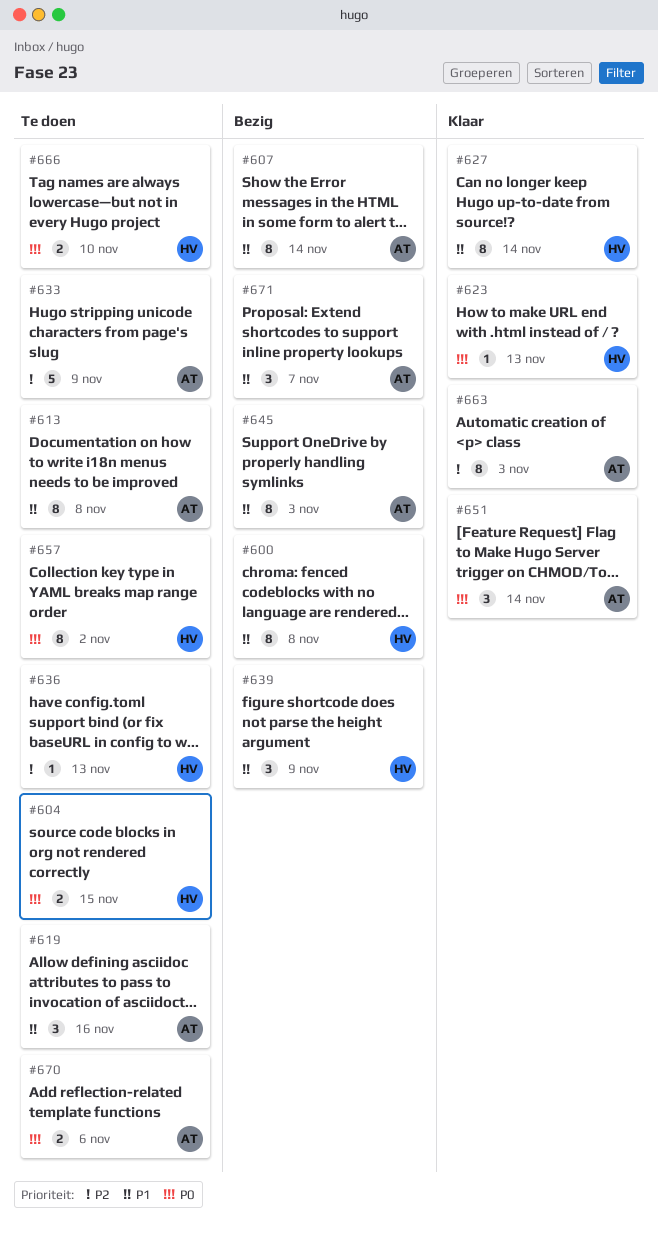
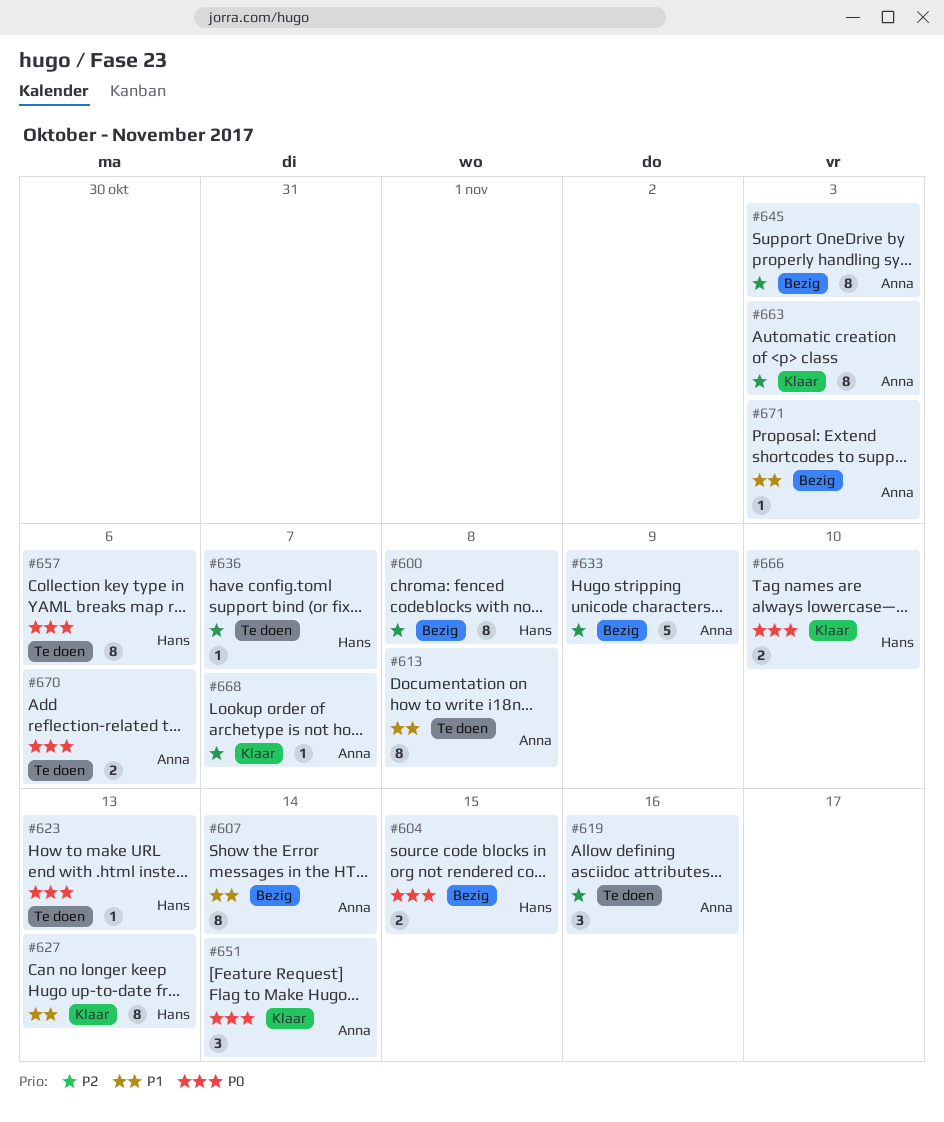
#600, priority: P1 -> P2
#604, status: Te doen -> Bezig
#619, priority: P1 -> P2
#623, status: Klaar -> Te doen
#627, due: Nov 14 -> Nov 13
#633, status: Te doen -> Bezig
#636, due: Nov 13 -> Nov 7
#639: present -> none
#645, priority: P1 -> P2
#657, due: Nov 2 -> Nov 6
#666, status: Te doen -> Klaar
#668: none -> present
#671, estimate: 3 -> 1
#671, due: Nov 7 -> Nov 3

